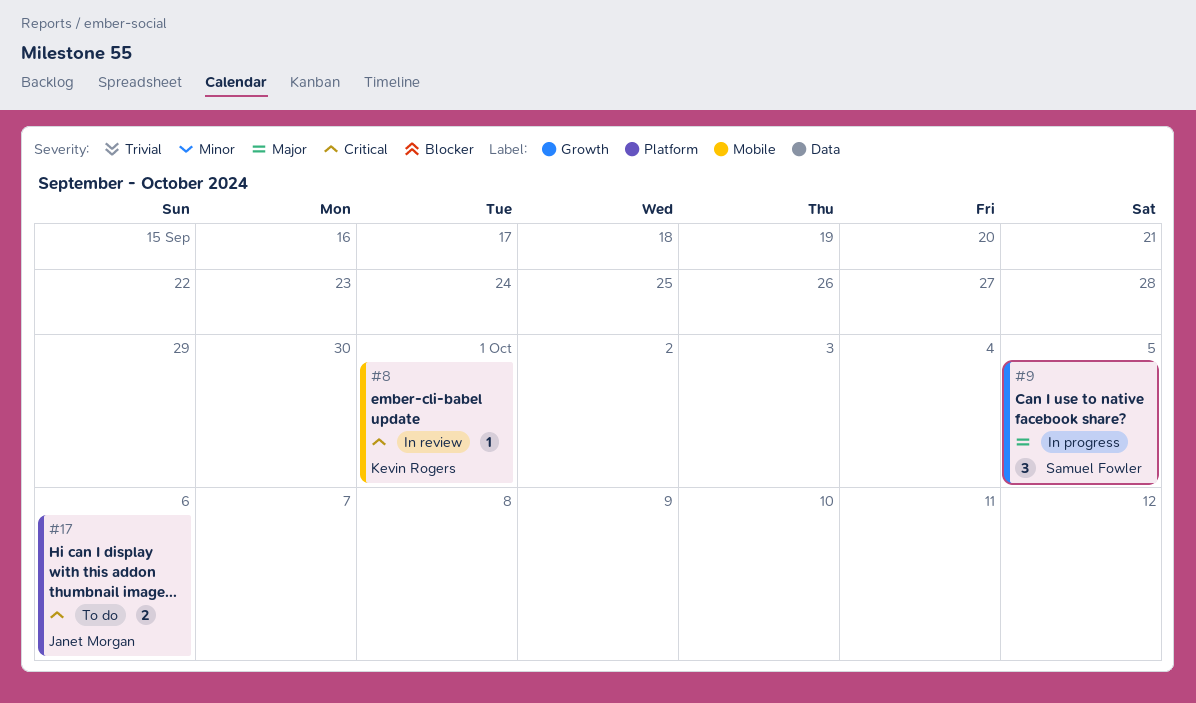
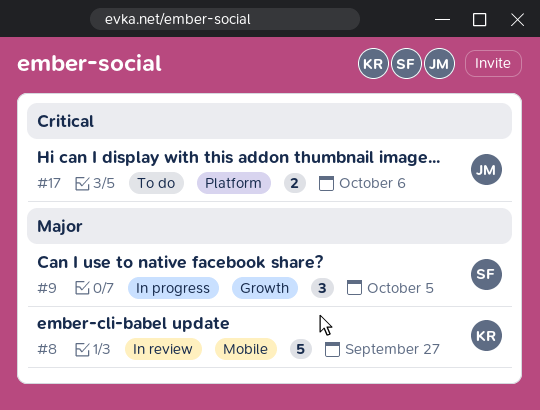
#8, priority: Critical -> Major
#8, estimate: 1 -> 5
#8, due: Oct 1 -> Sep 27

